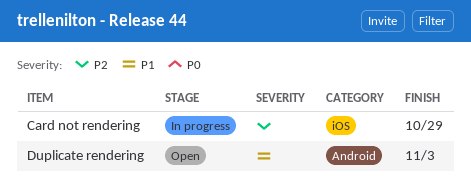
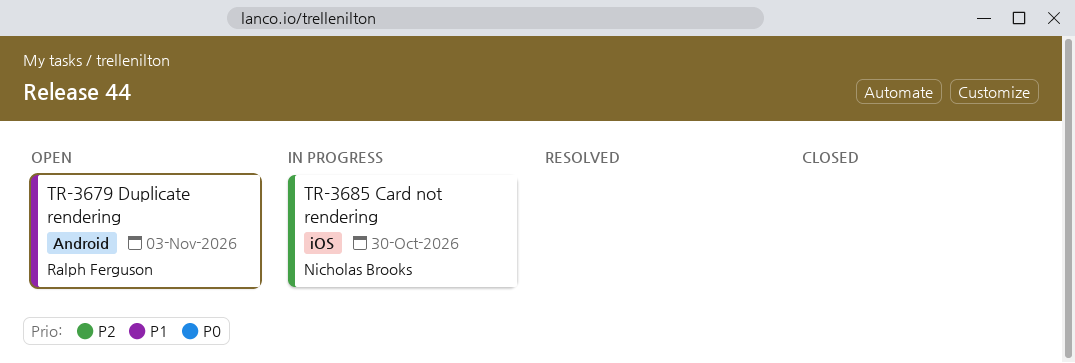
Card not rendering, due: Oct 29 -> Oct 30

